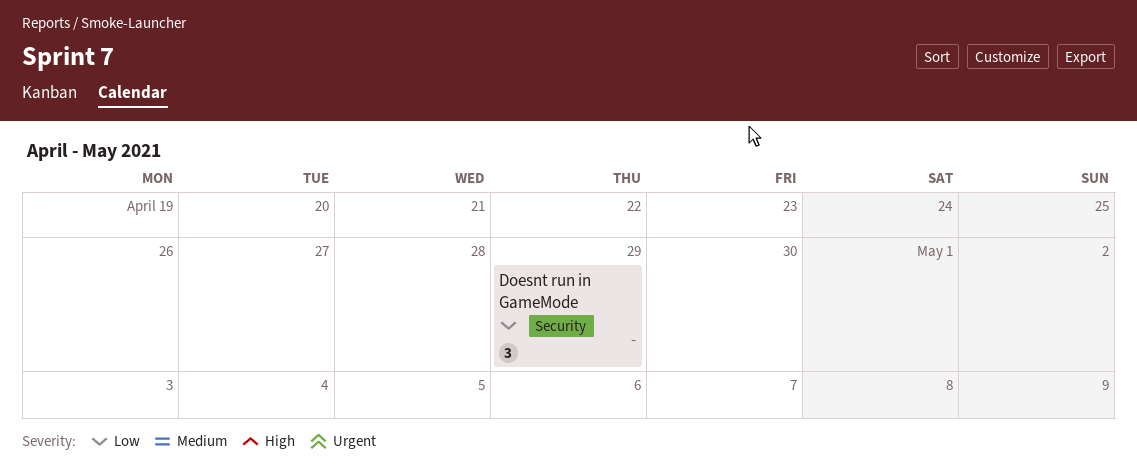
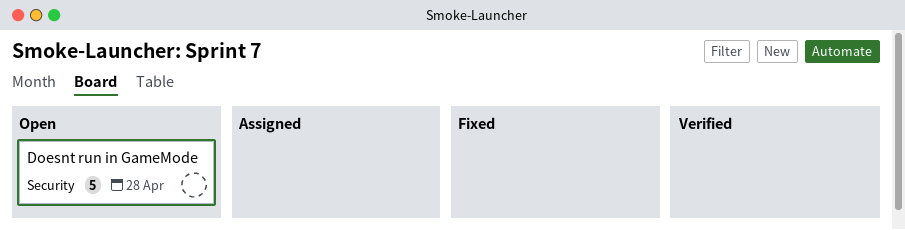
Doesnt run in GameMode, estimate: 3 -> 5
Doesnt run in GameMode, due: Apr 29 -> Apr 28

